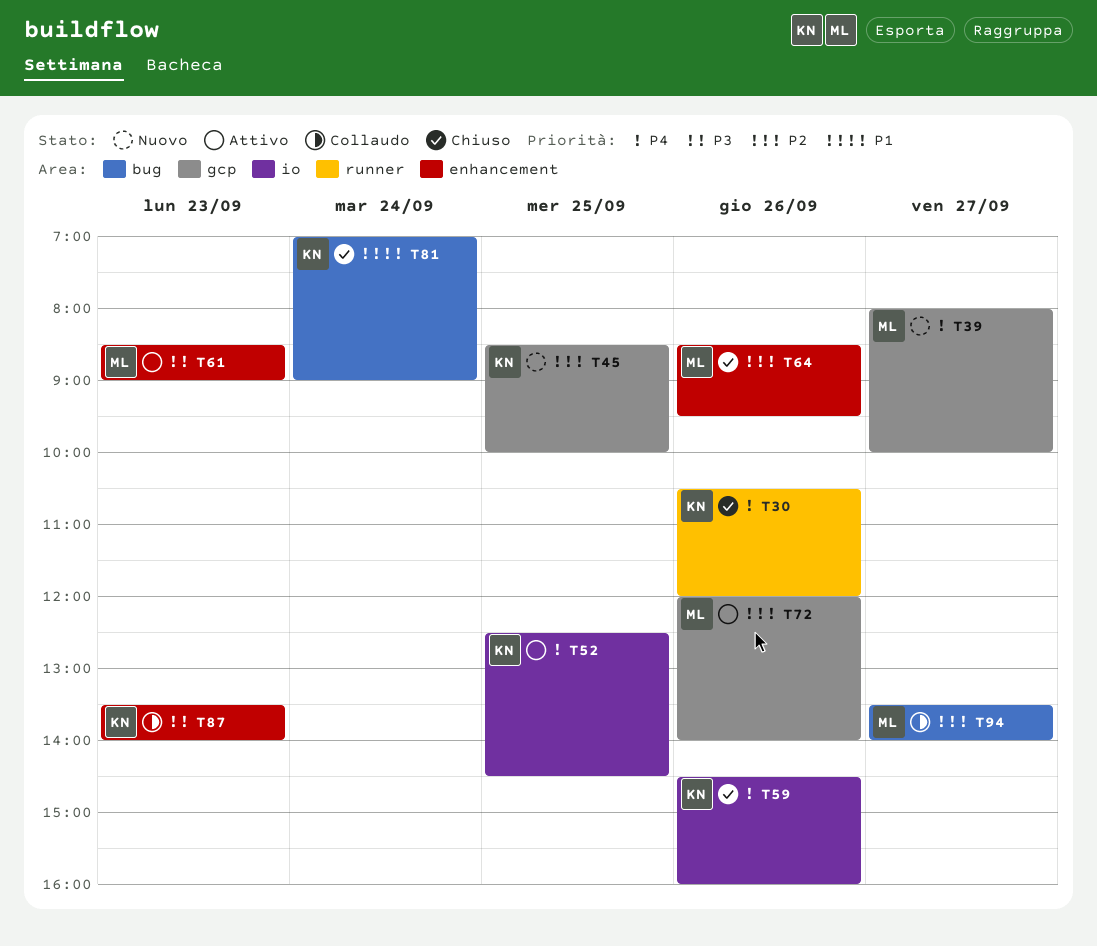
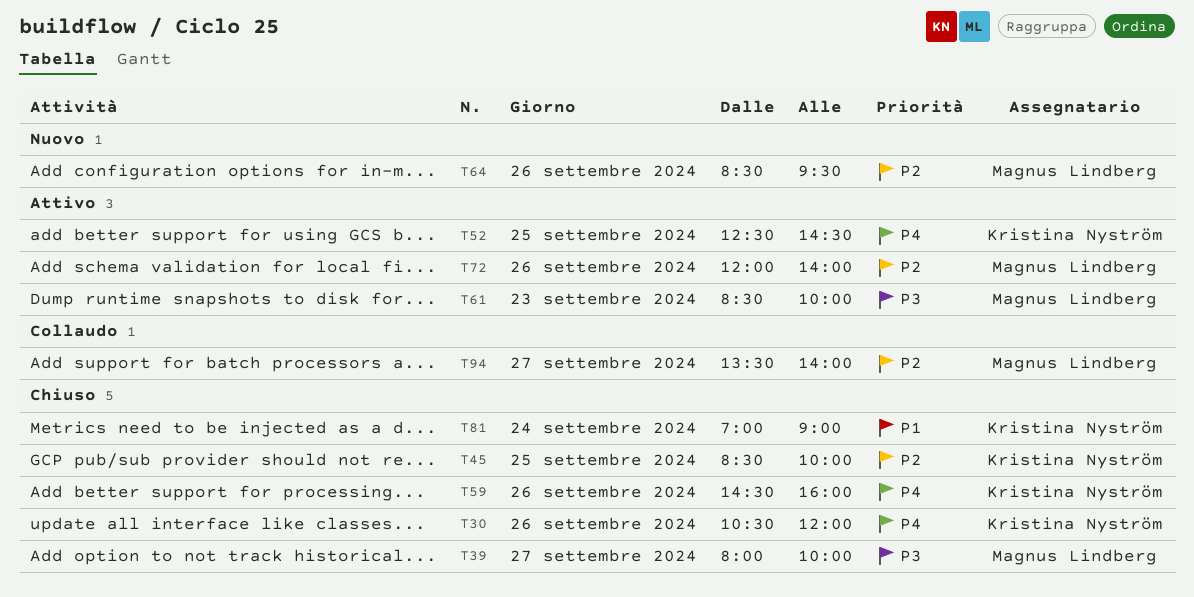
T39, status: Nuovo -> Chiuso
T39, priority: P4 -> P3
T45, status: Nuovo -> Chiuso
T61, ends: 09:00 -> 10:00
T64, status: Chiuso -> Nuovo
T87: present -> none

